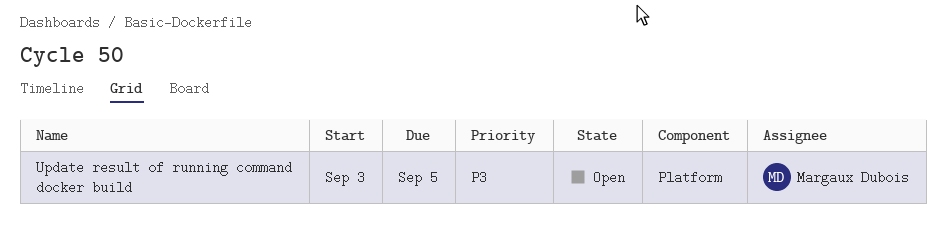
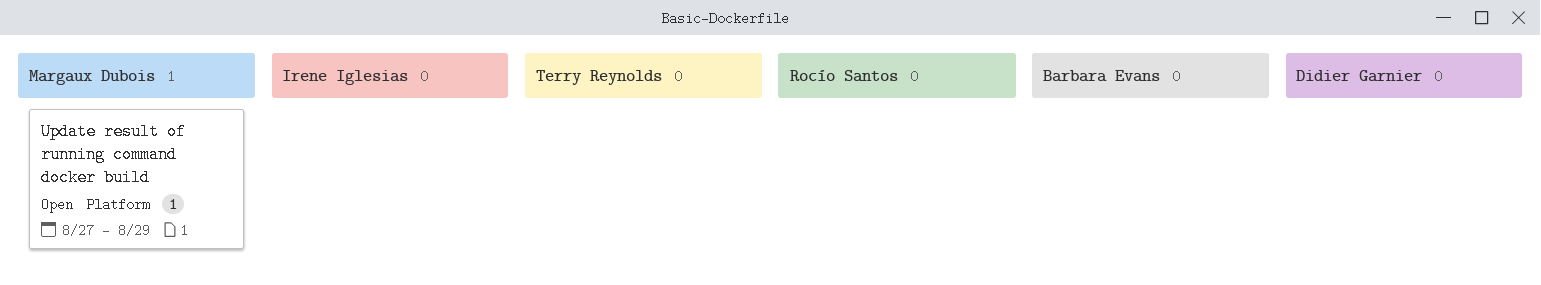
Update result of running command docker build, start: Sep 3 -> Aug 27
Update result of running command docker build, due: Sep 5 -> Aug 29

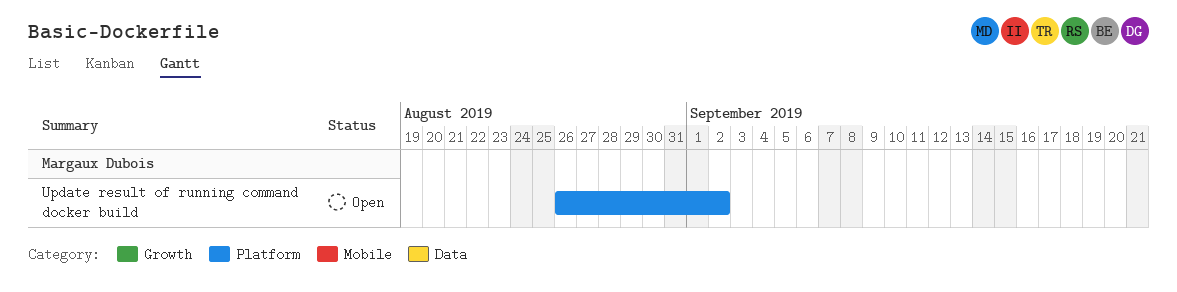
Update result of running command docker build, start: Aug 27 -> Aug 26
Update result of running command docker build, due: Aug 29 -> Sep 2

